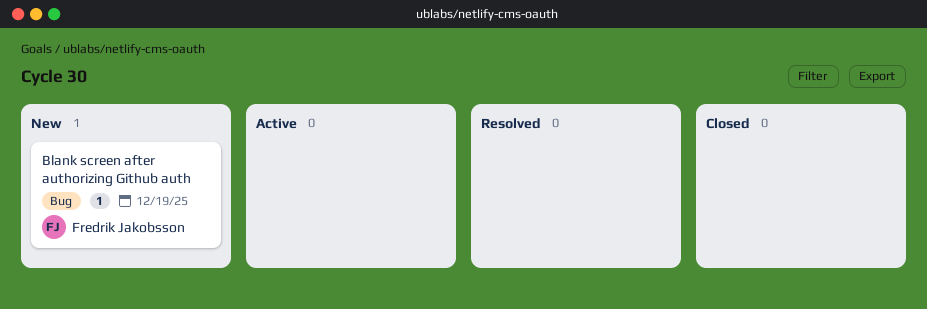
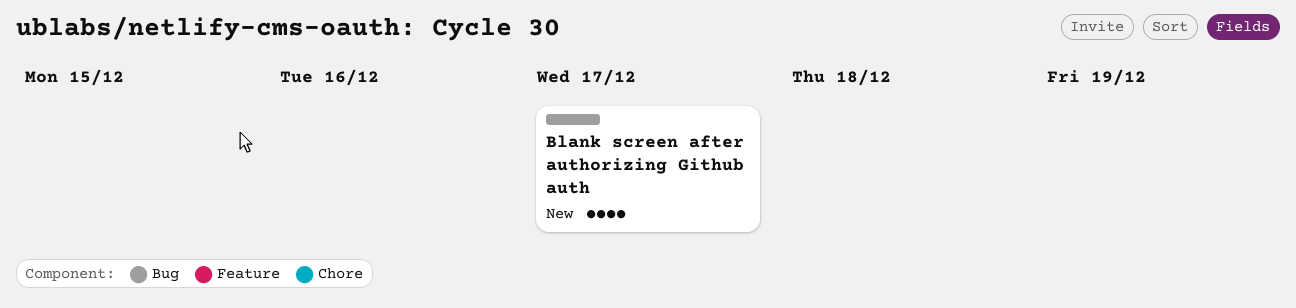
Blank screen after authorizing Github auth, estimate: 1 -> 4
Blank screen after authorizing Github auth, due: Dec 19 -> Dec 17

